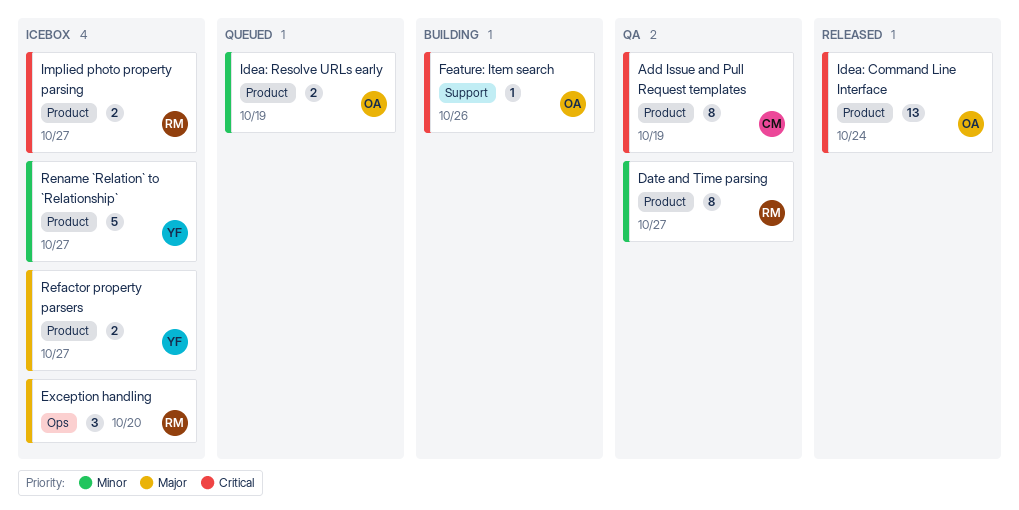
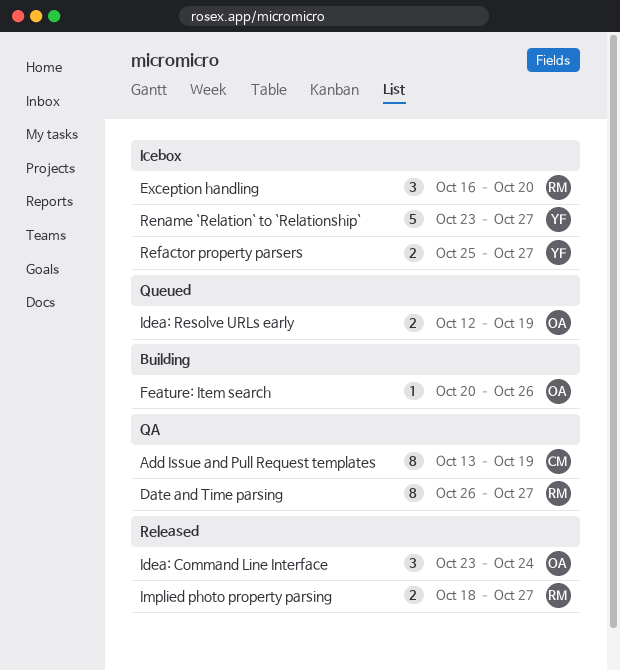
Idea: Command Line Interface, estimate: 13 -> 3
Implied photo property parsing, status: Icebox -> Released

